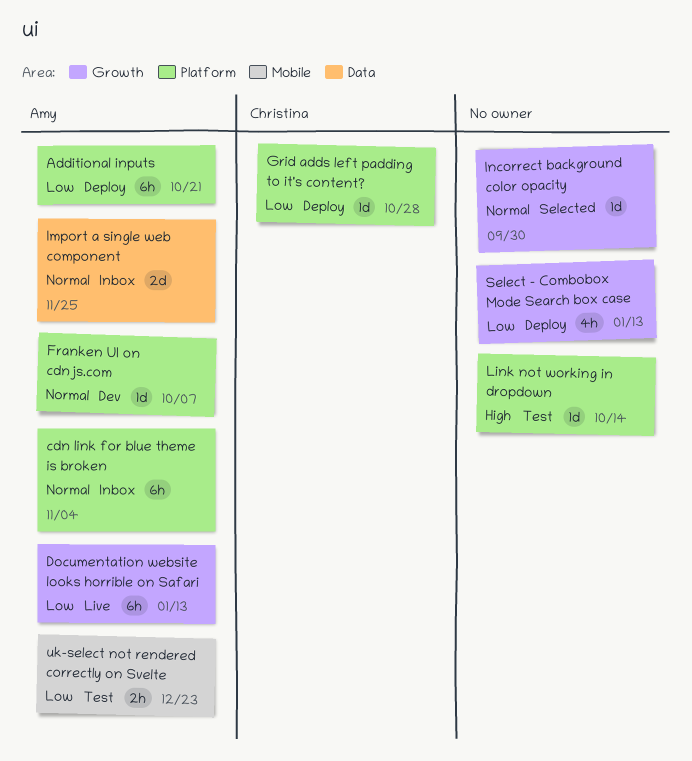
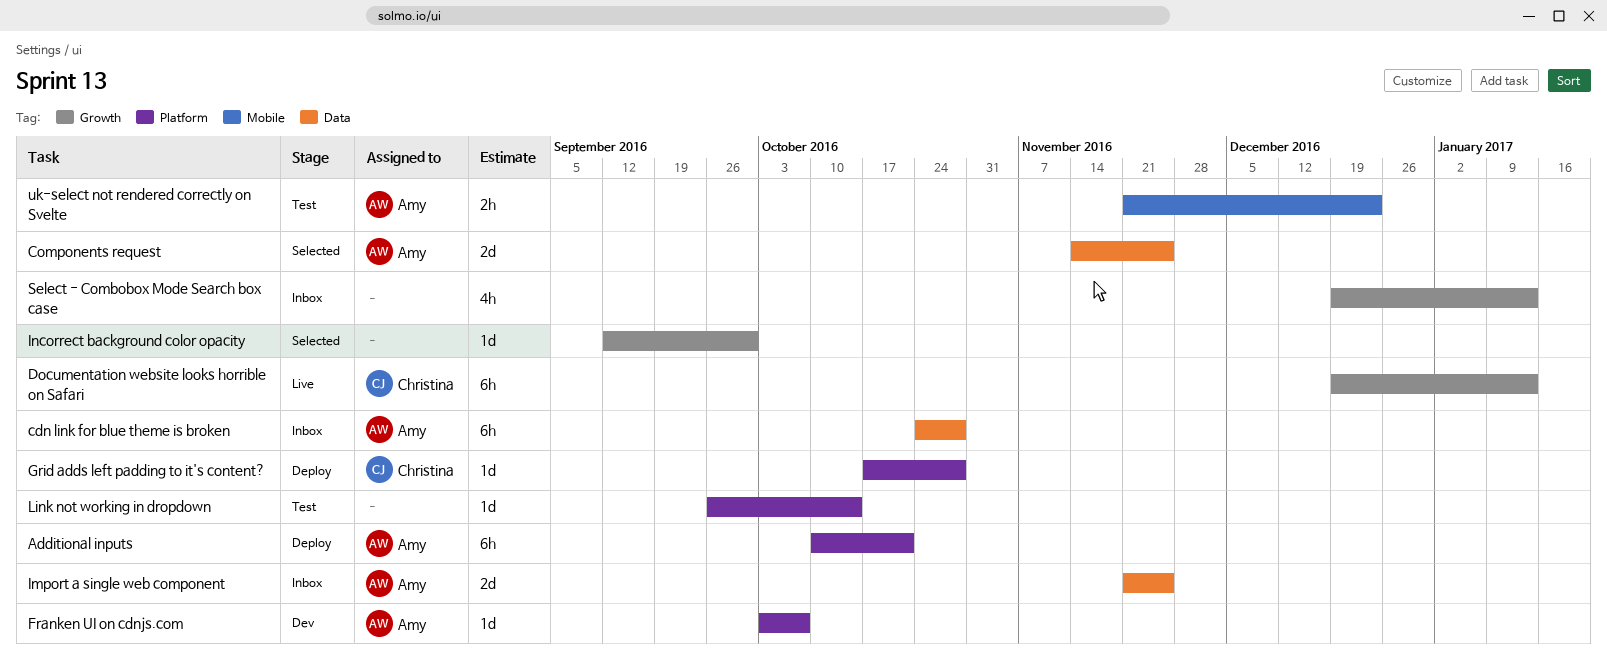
cdn link for blue theme is broken, label: Platform -> Data
cdn link for blue theme is broken, due: Nov 4 -> Oct 28
Components request: none -> present
Documentation website looks horrible on Safari, owner: Amy -> Christina
Select - Combobox Mode Search box case, status: Deploy -> Inbox

